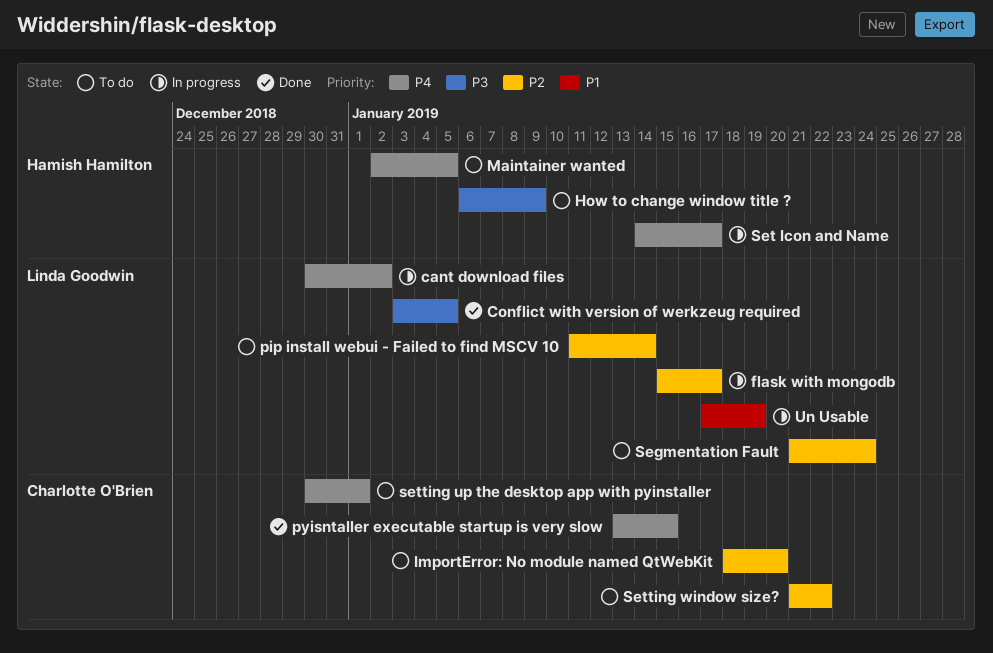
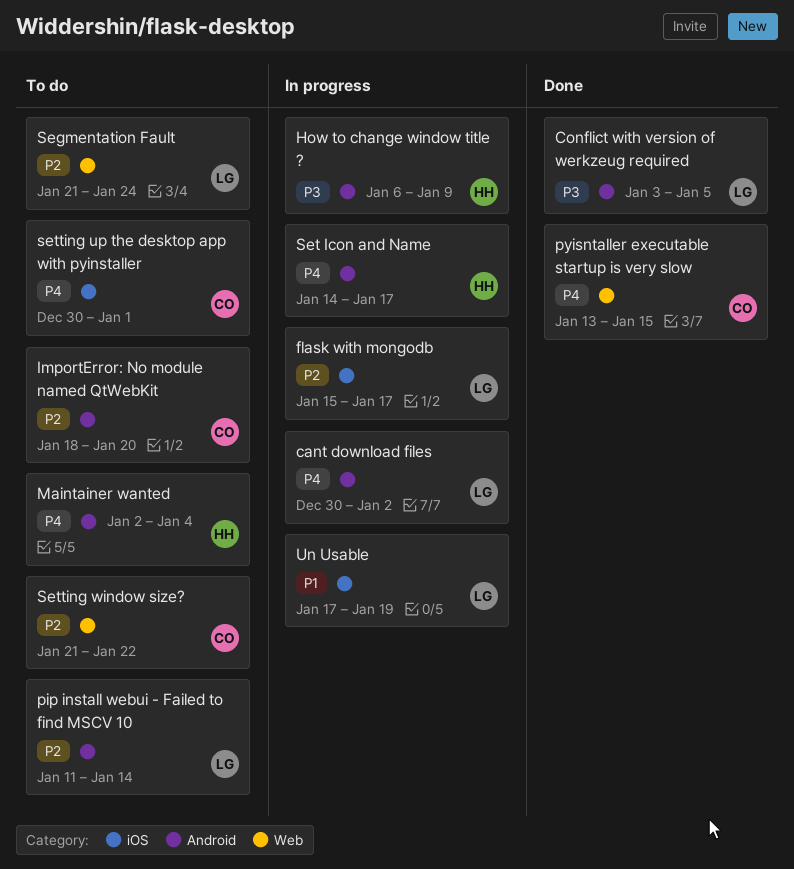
How to change window title ?, status: To do -> In progress
Maintainer wanted, due: Jan 5 -> Jan 4

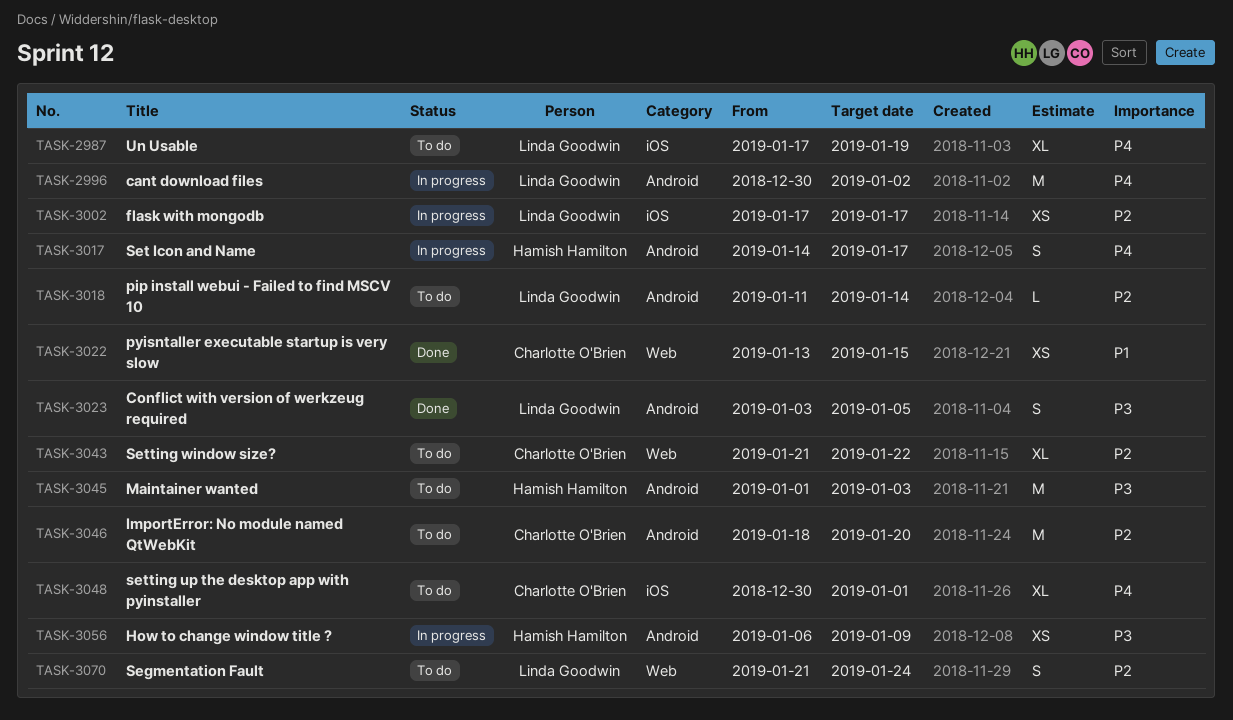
flask with mongodb, start: Jan 15 -> Jan 17
Maintainer wanted, priority: P4 -> P3
Maintainer wanted, start: Jan 2 -> Jan 1
Maintainer wanted, due: Jan 4 -> Jan 3
pyisntaller executable startup is very slow, priority: P4 -> P1
Un Usable, status: In progress -> To do
Un Usable, priority: P1 -> P4

